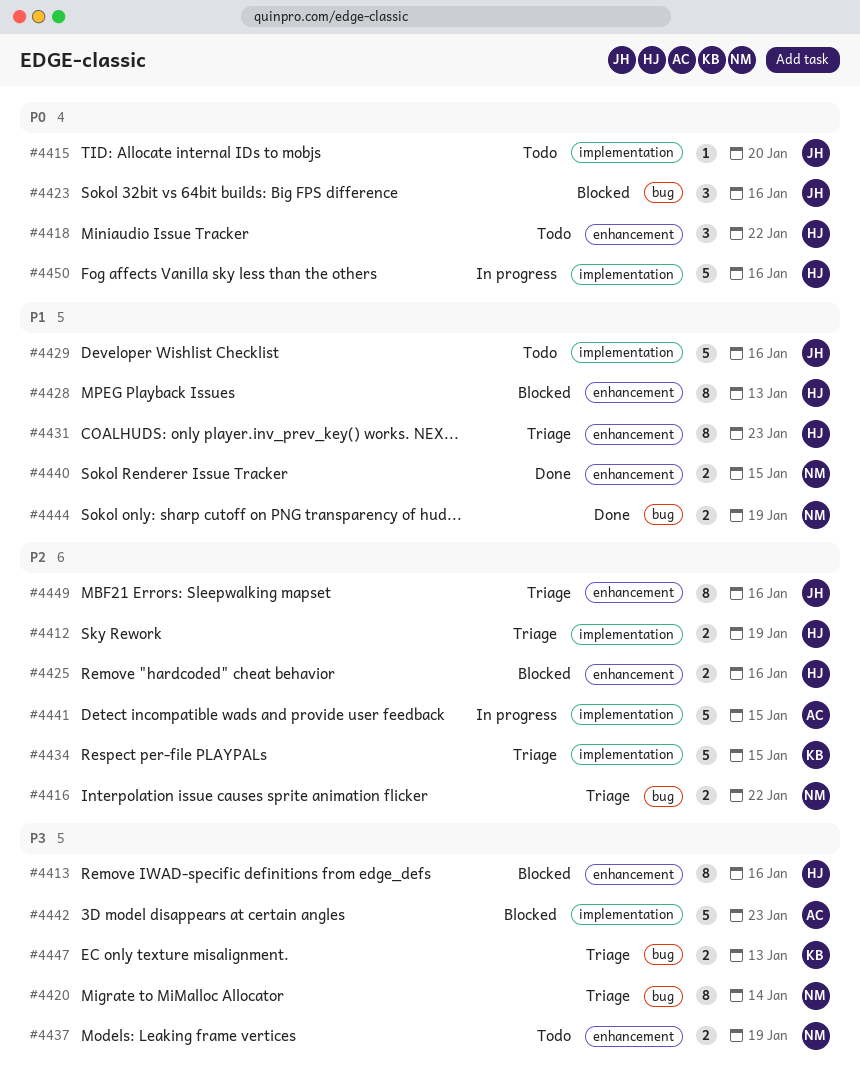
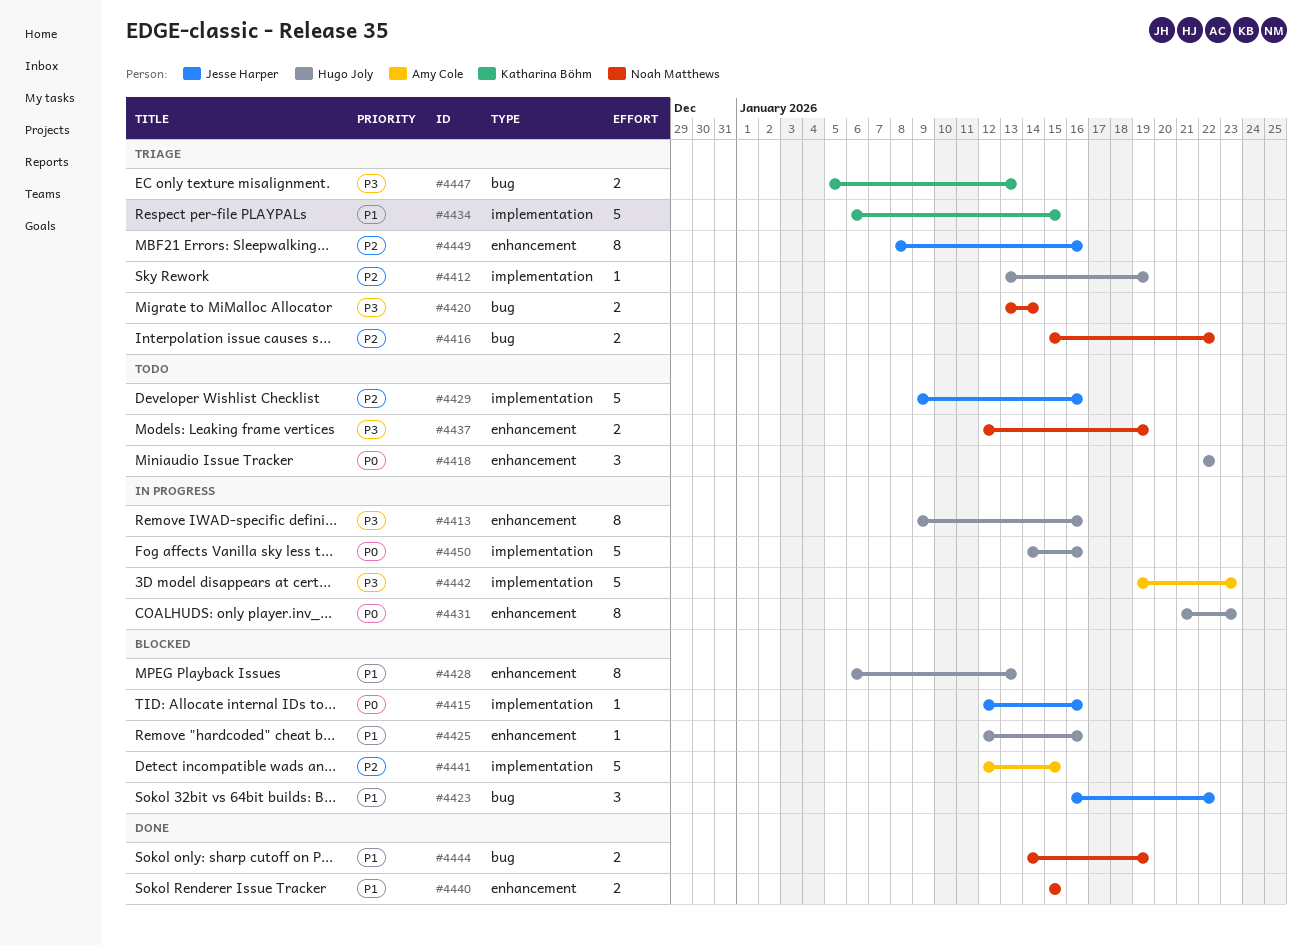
#4412, estimate: 2 -> 1
#4413, status: Blocked -> In progress
#4415, status: Todo -> Blocked
#4415, due: Jan 20 -> Jan 16
#4420, estimate: 8 -> 2
#4423, priority: P0 -> P1
#4423, due: Jan 16 -> Jan 22
#4425, priority: P2 -> P1
#4425, estimate: 2 -> 1
#4429, priority: P1 -> P2
#4431, status: Triage -> In progress
#4431, priority: P1 -> P0
#4434, priority: P2 -> P1
#4441, status: In progress -> Blocked
#4442, status: Blocked -> In progress

